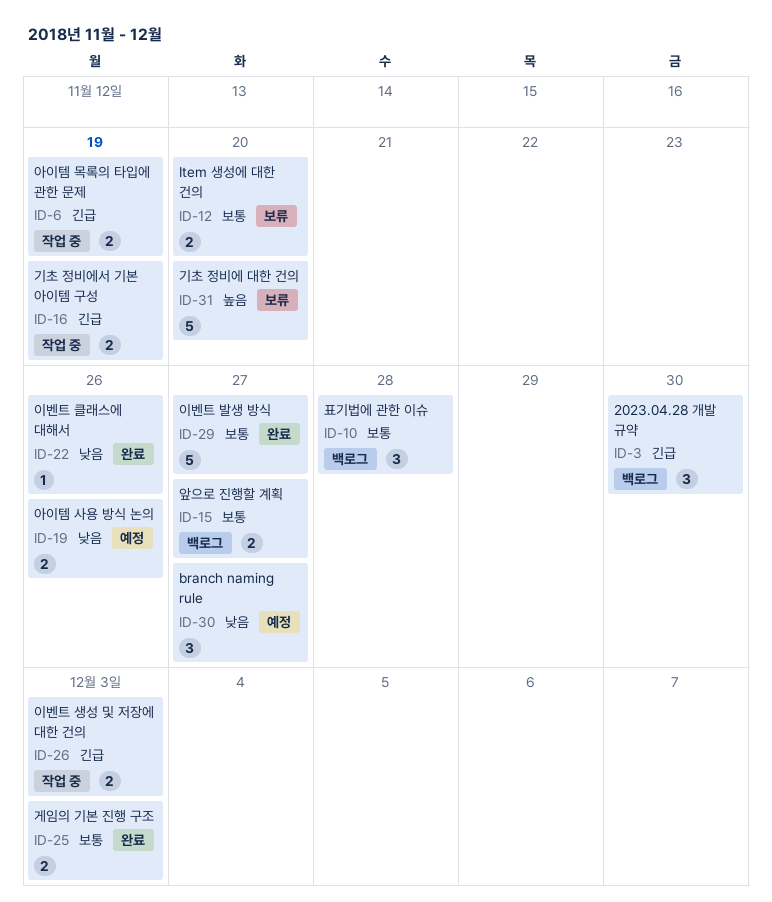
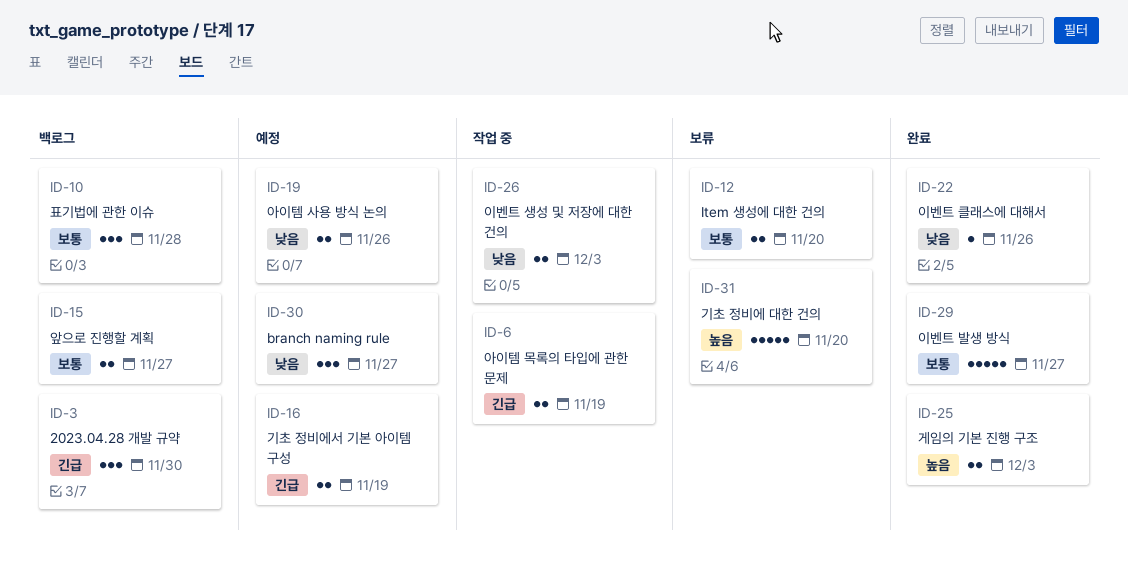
ID-16, status: 작업 중 -> 예정
ID-25, priority: 보통 -> 높음
ID-26, priority: 긴급 -> 낮음

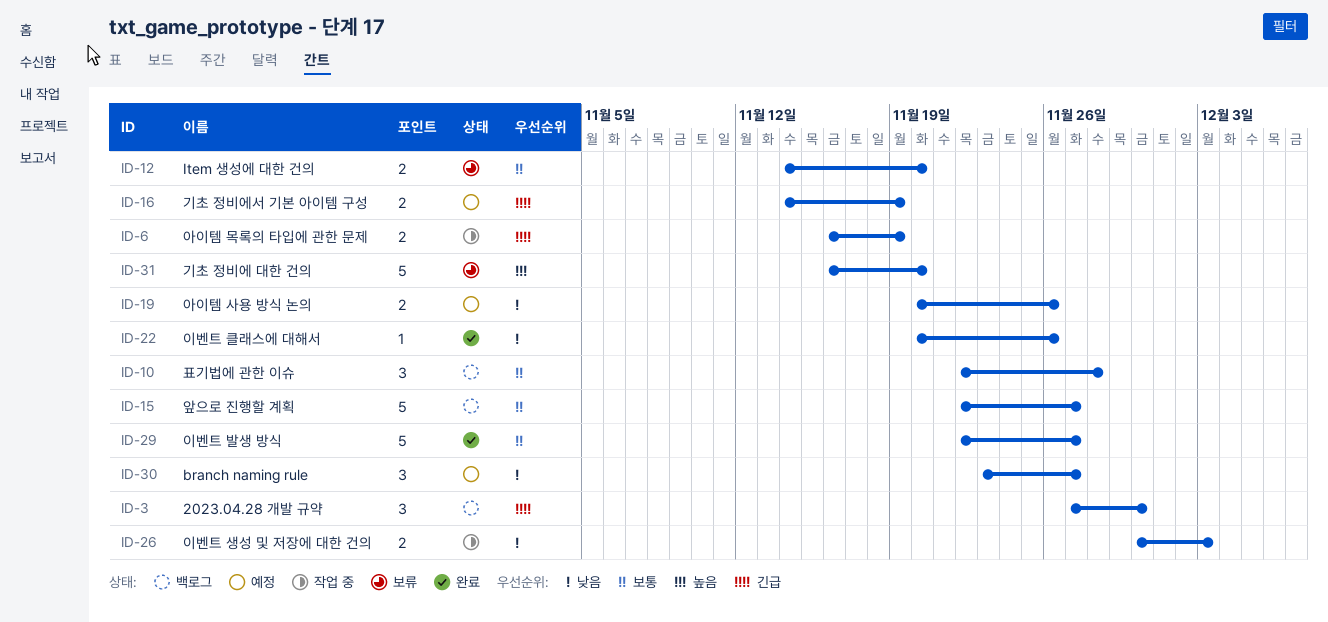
ID-15, estimate: 2 -> 5
ID-25: present -> none

